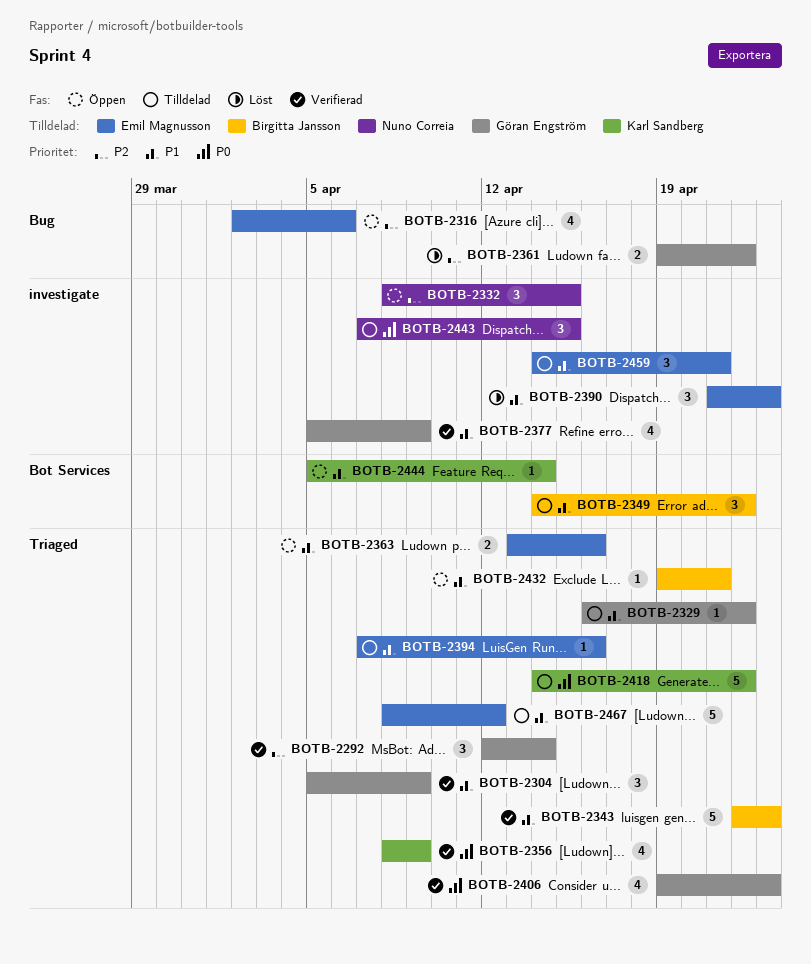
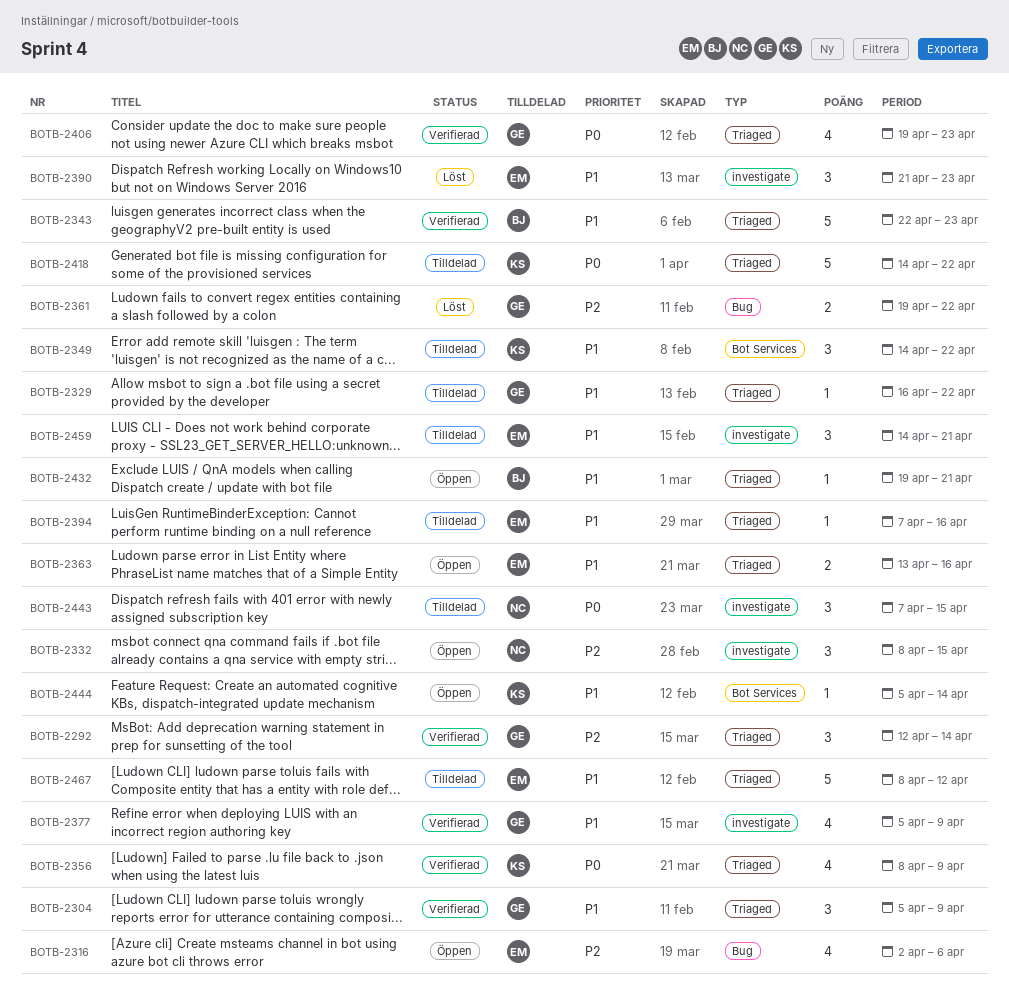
BOTB-2349, owner: Birgitta Jansson -> Karl Sandberg

